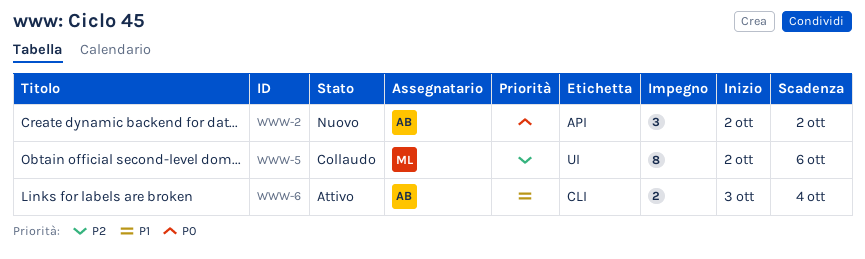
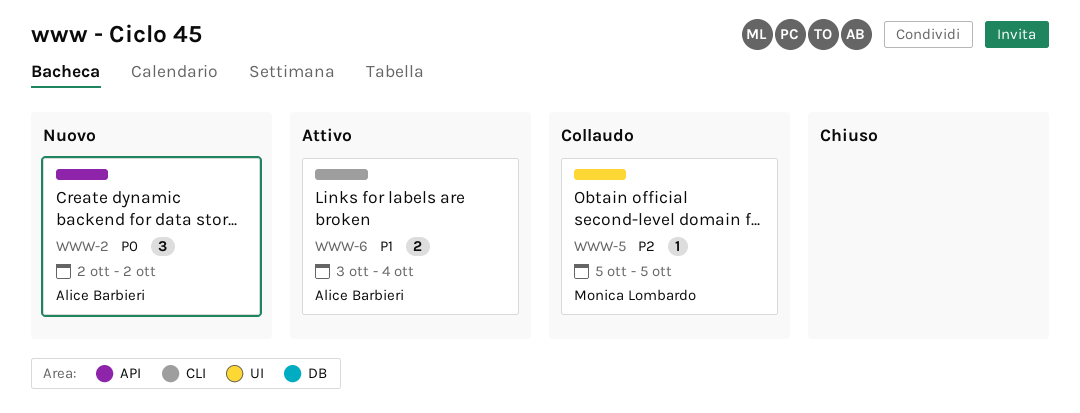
WWW-5, estimate: 8 -> 1
WWW-5, start: Oct 2 -> Oct 5
WWW-5, due: Oct 6 -> Oct 5

